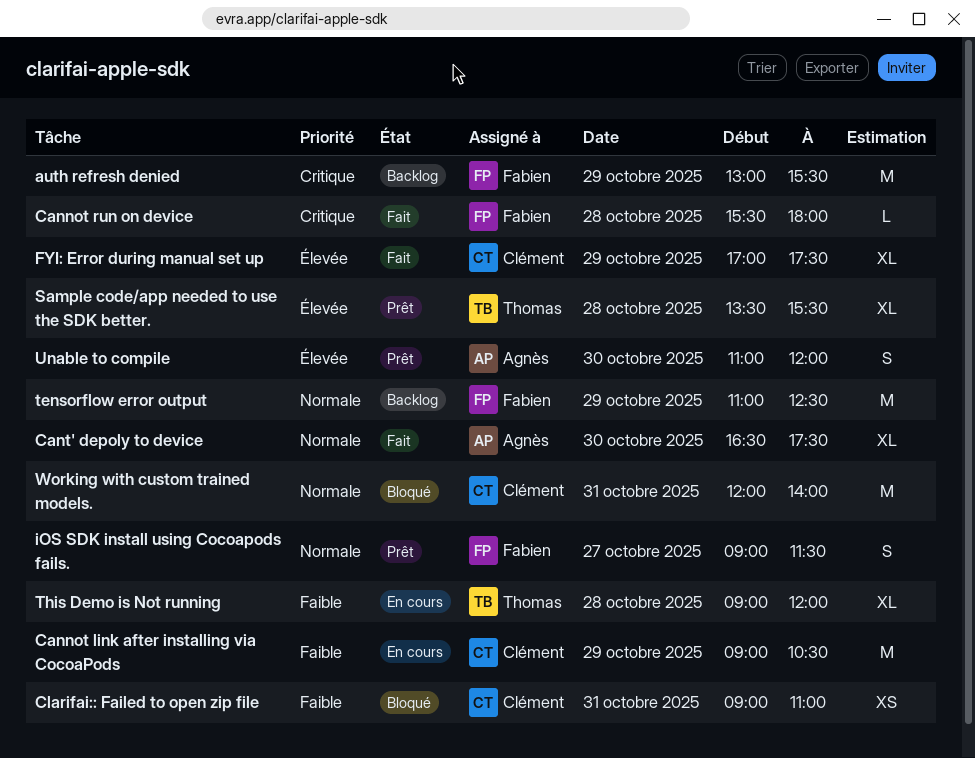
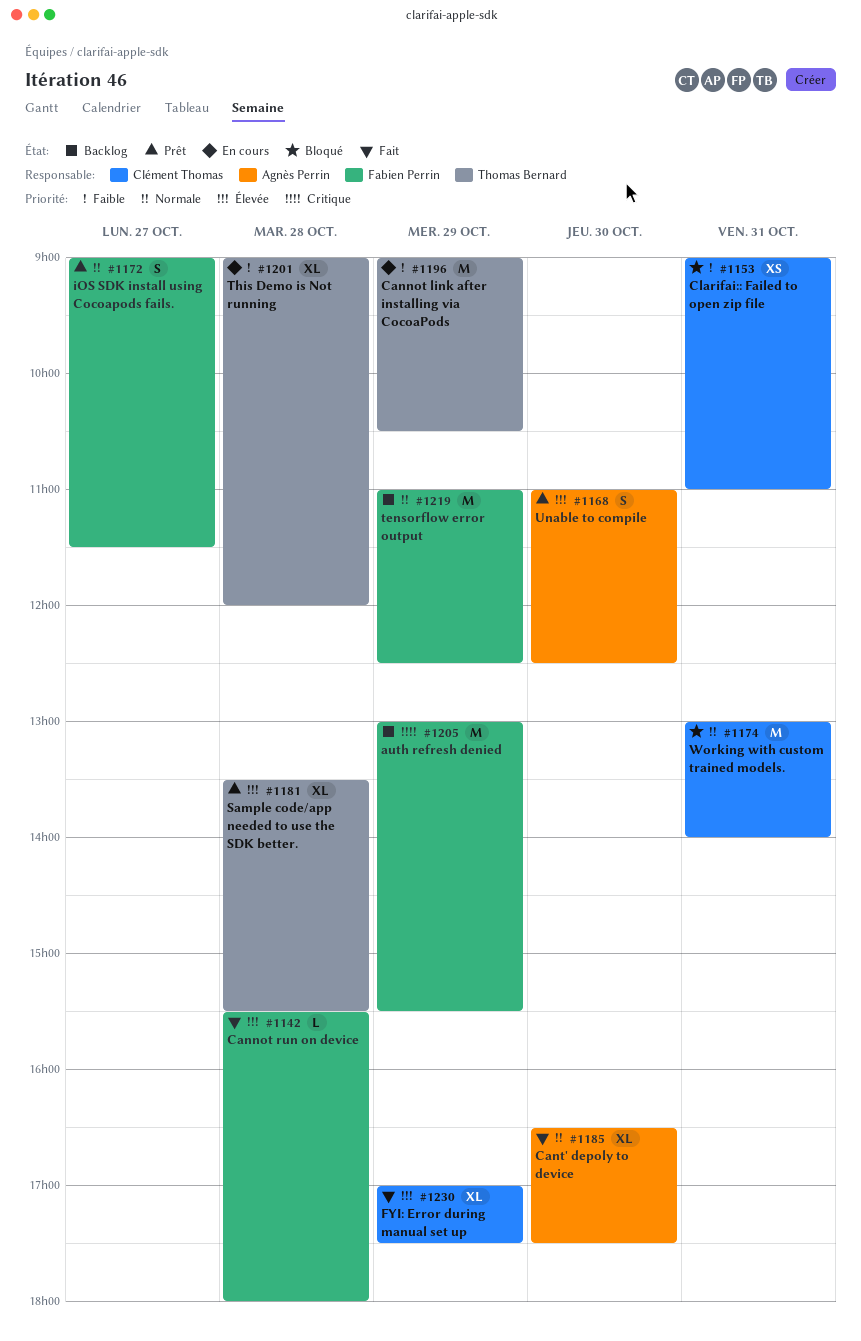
Cannot link after installing via CocoaPods, owner: Clément Thomas -> Thomas Bernard
Cannot run on device, priority: Critique -> Élevée
Unable to compile, ends: 12:00 -> 12:30
Working with custom trained models., begins: 12:00 -> 13:00

